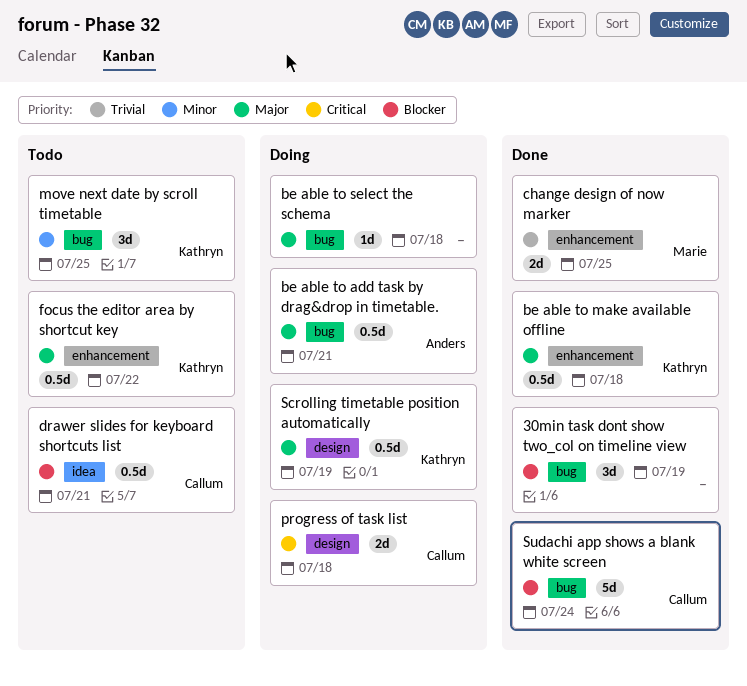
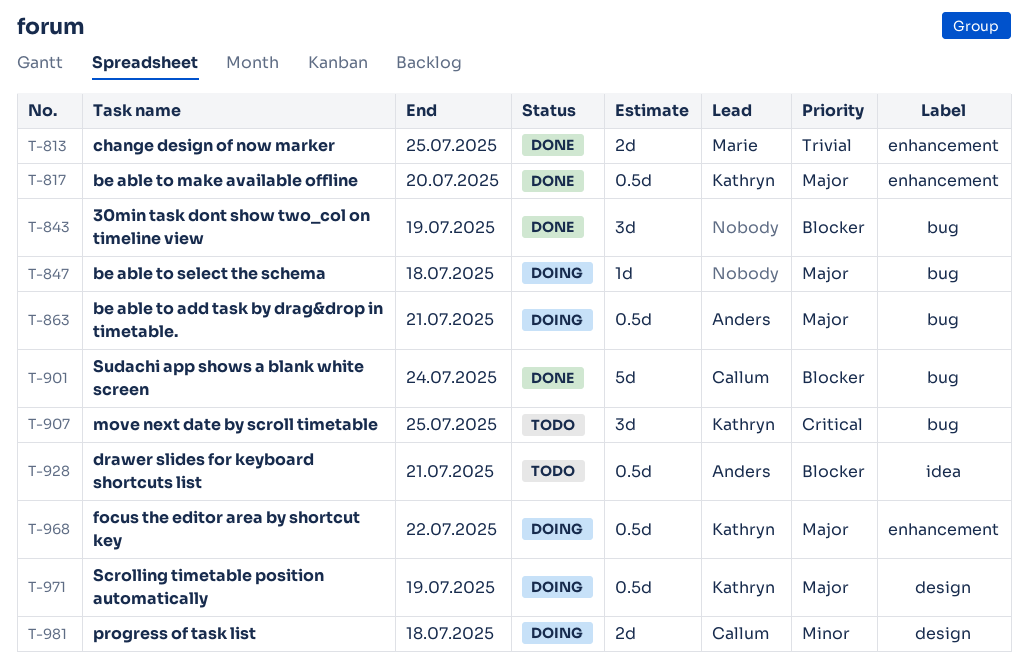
be able to make available offline, due: Jul 18 -> Jul 20
drawer slides for keyboard shortcuts list, owner: Callum -> Anders
focus the editor area by shortcut key, status: Todo -> Doing
move next date by scroll timetable, priority: Minor -> Critical
progress of task list, priority: Critical -> Minor

